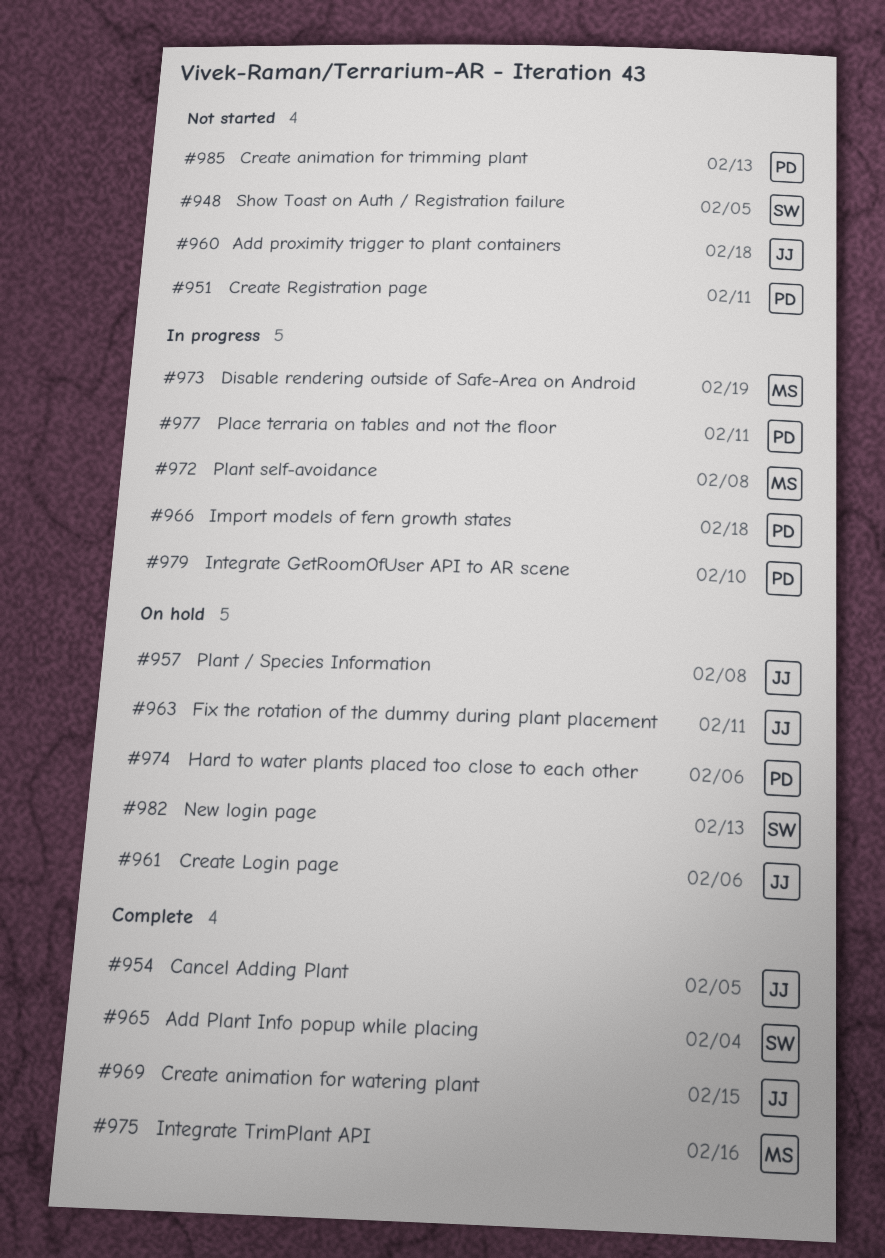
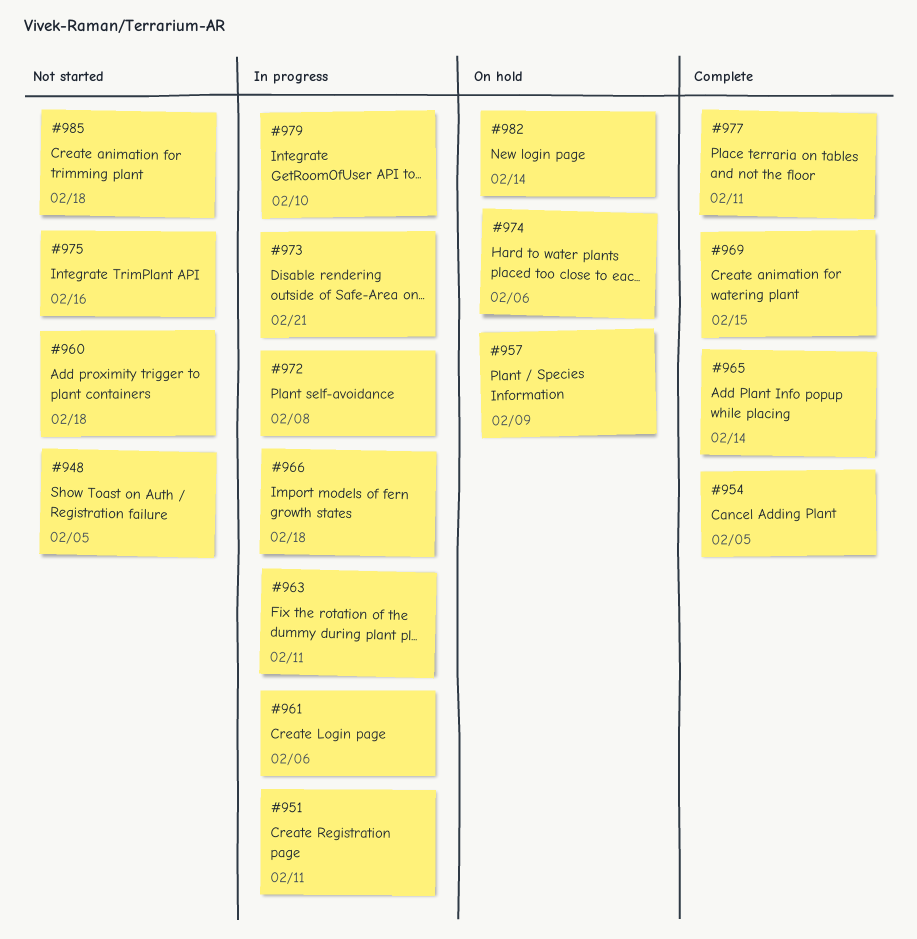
#951, status: Not started -> In progress
#957, due: Feb 8 -> Feb 9
#961, status: On hold -> In progress
#963, status: On hold -> In progress
#965, due: Feb 4 -> Feb 14
#973, due: Feb 19 -> Feb 21
#975, status: Complete -> Not started
#977, status: In progress -> Complete
#982, due: Feb 13 -> Feb 14
#985, due: Feb 13 -> Feb 18

